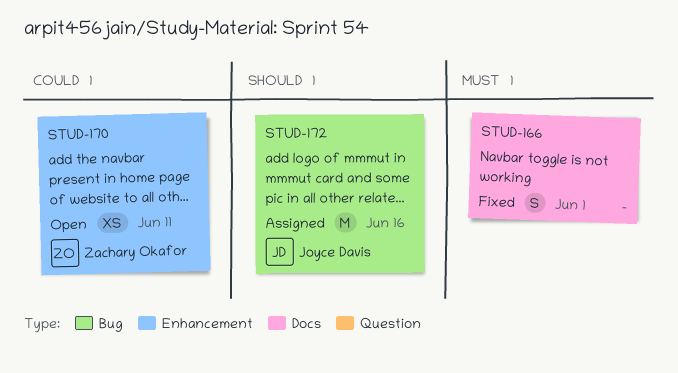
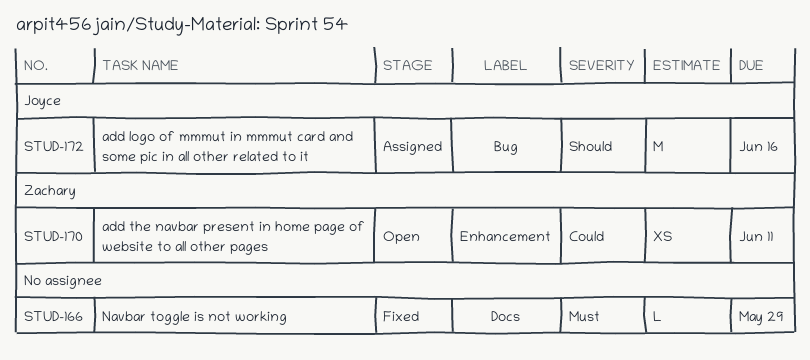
STUD-166, estimate: S -> L
STUD-166, due: Jun 1 -> May 29

